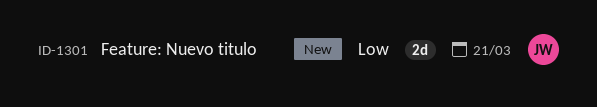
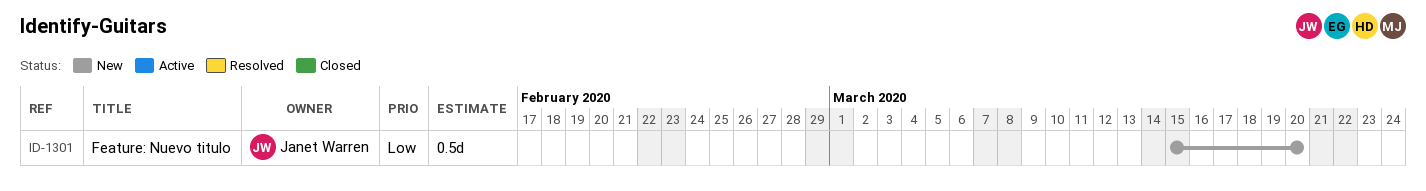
ID-1301, estimate: 2d -> 0.5d
ID-1301, due: Mar 21 -> Mar 20

